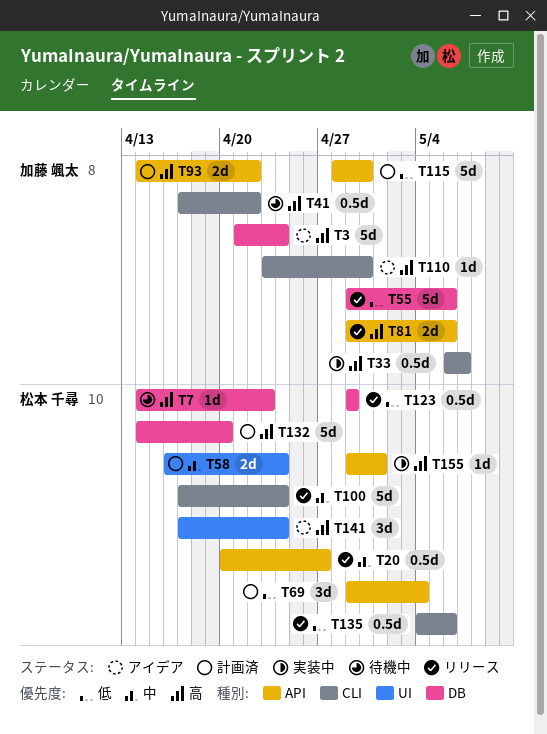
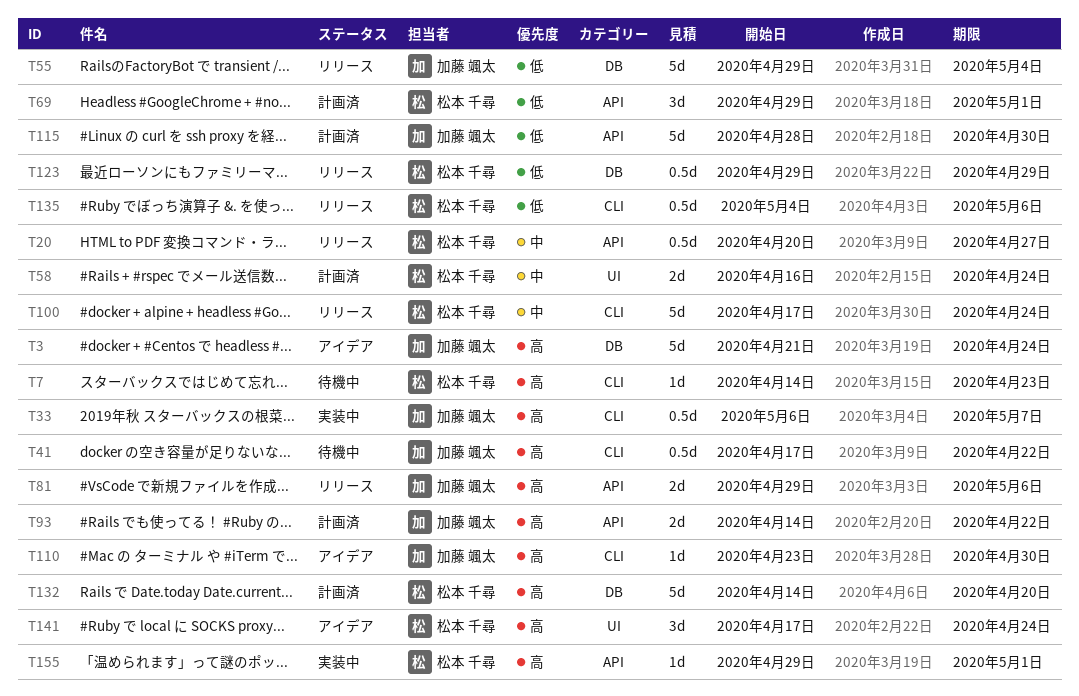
T7, label: DB -> CLI
T55, due: May 6 -> May 4
T69, due: May 4 -> May 1

